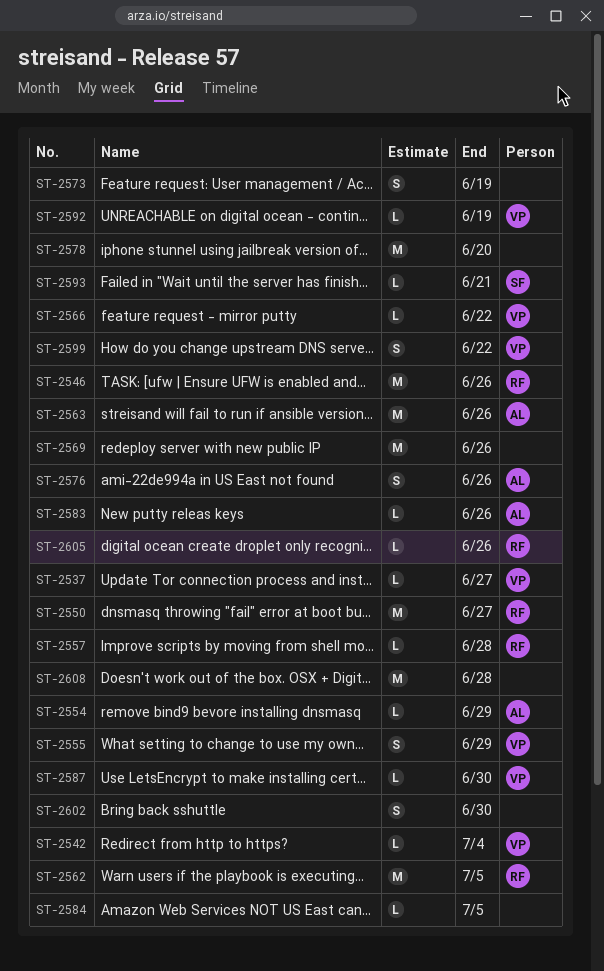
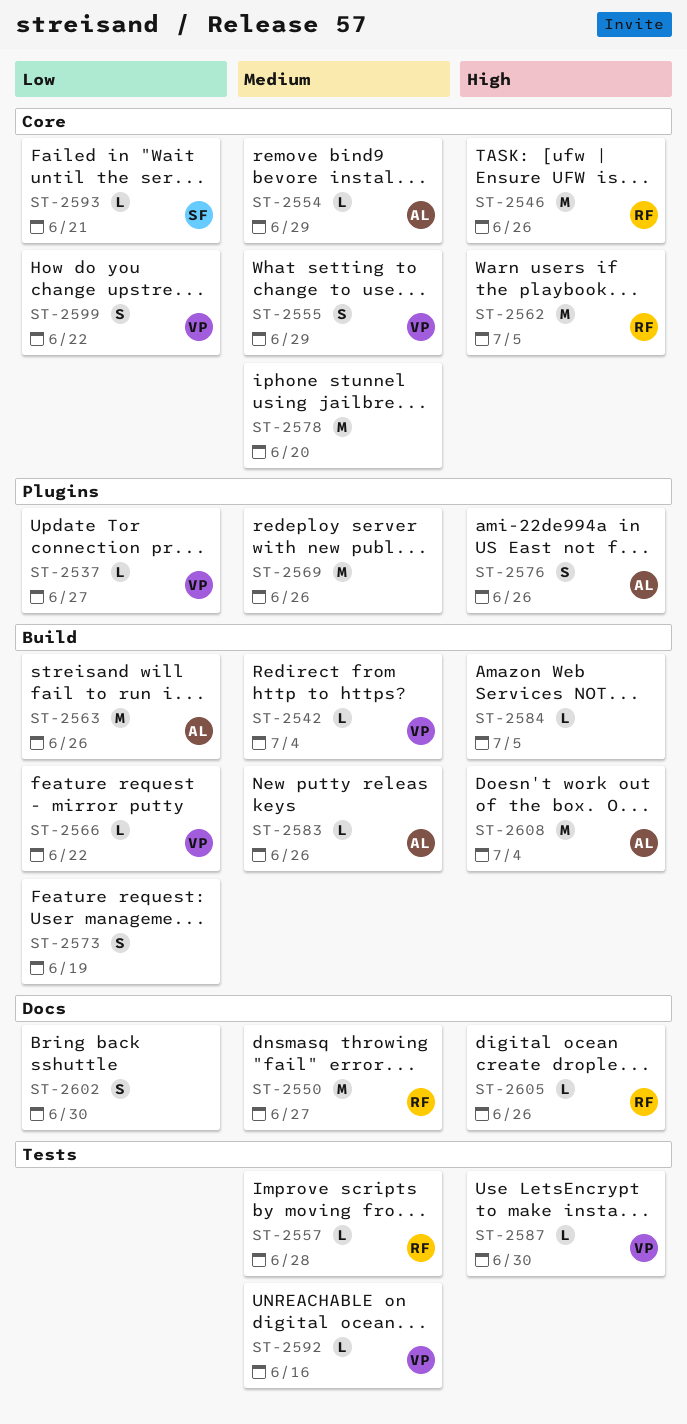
ST-2592, due: Jun 19 -> Jun 16
ST-2608, owner: none -> AL
ST-2608, due: Jun 28 -> Jul 4

